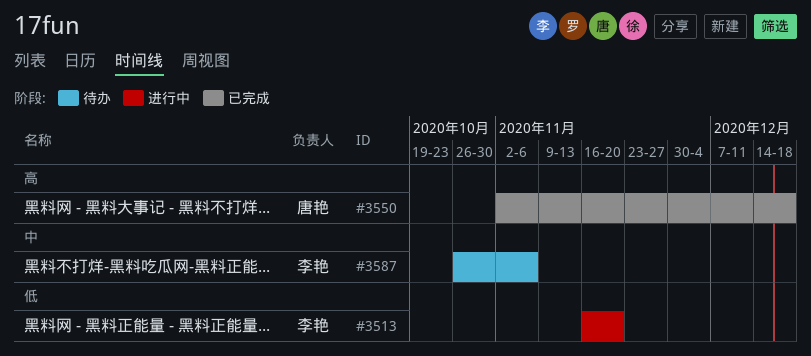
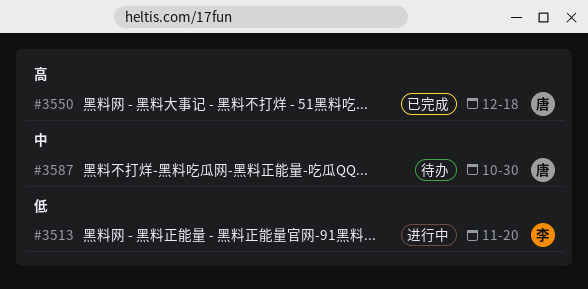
#3587, owner: 李艳 -> 唐艳
#3587, due: Nov 6 -> Oct 30

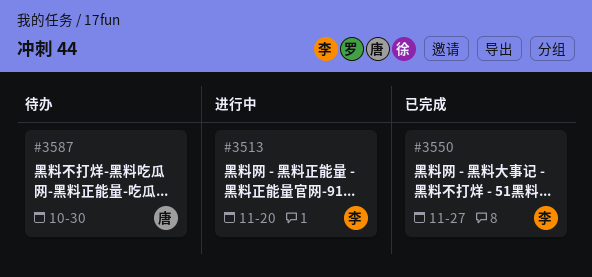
#3550, owner: 唐 -> 李
#3550, due: Dec 18 -> Nov 27

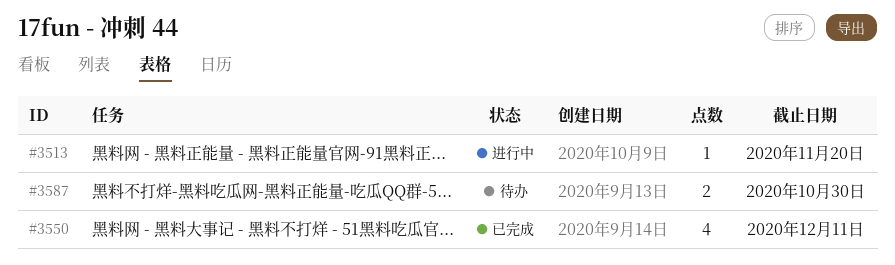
#3550, due: Nov 27 -> Dec 11

